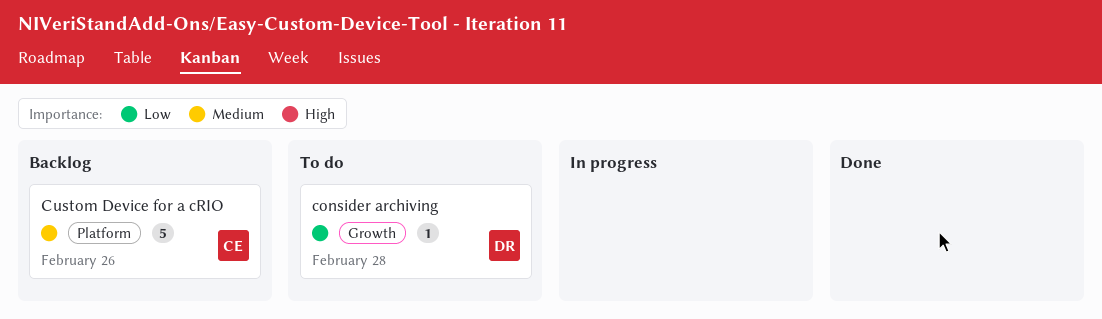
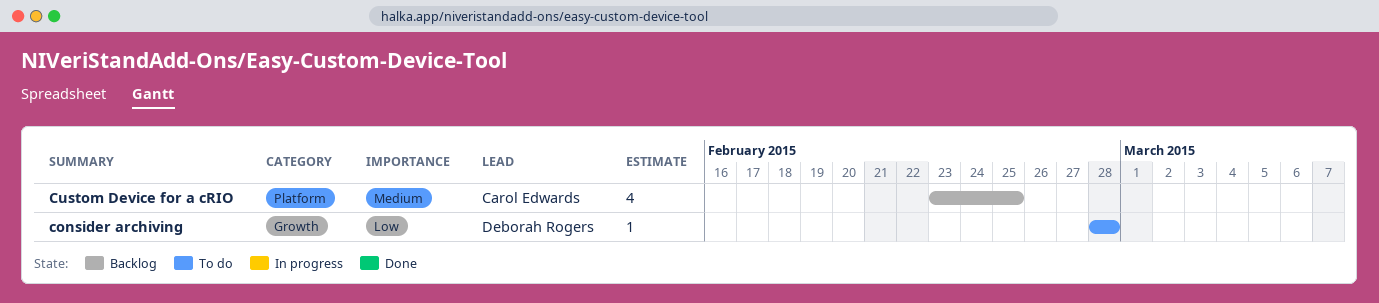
Custom Device for a cRIO, estimate: 5 -> 4
Custom Device for a cRIO, due: Feb 26 -> Feb 25

